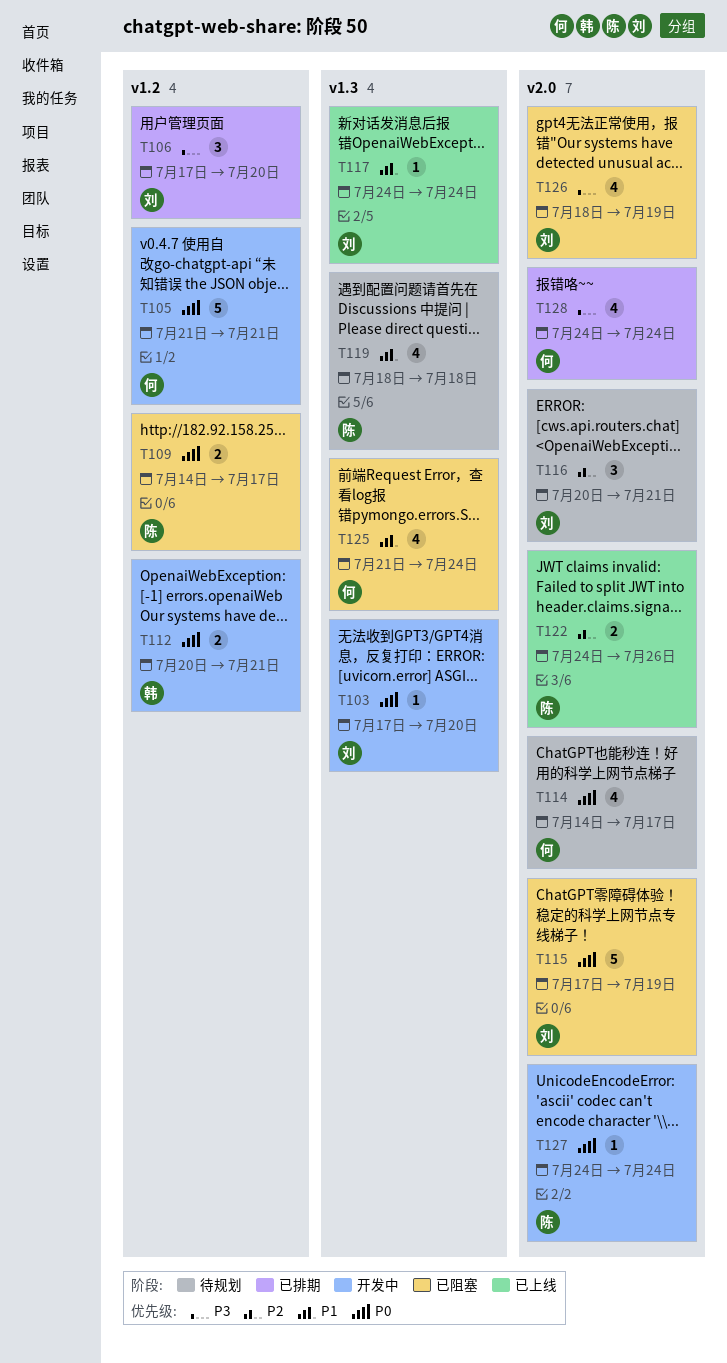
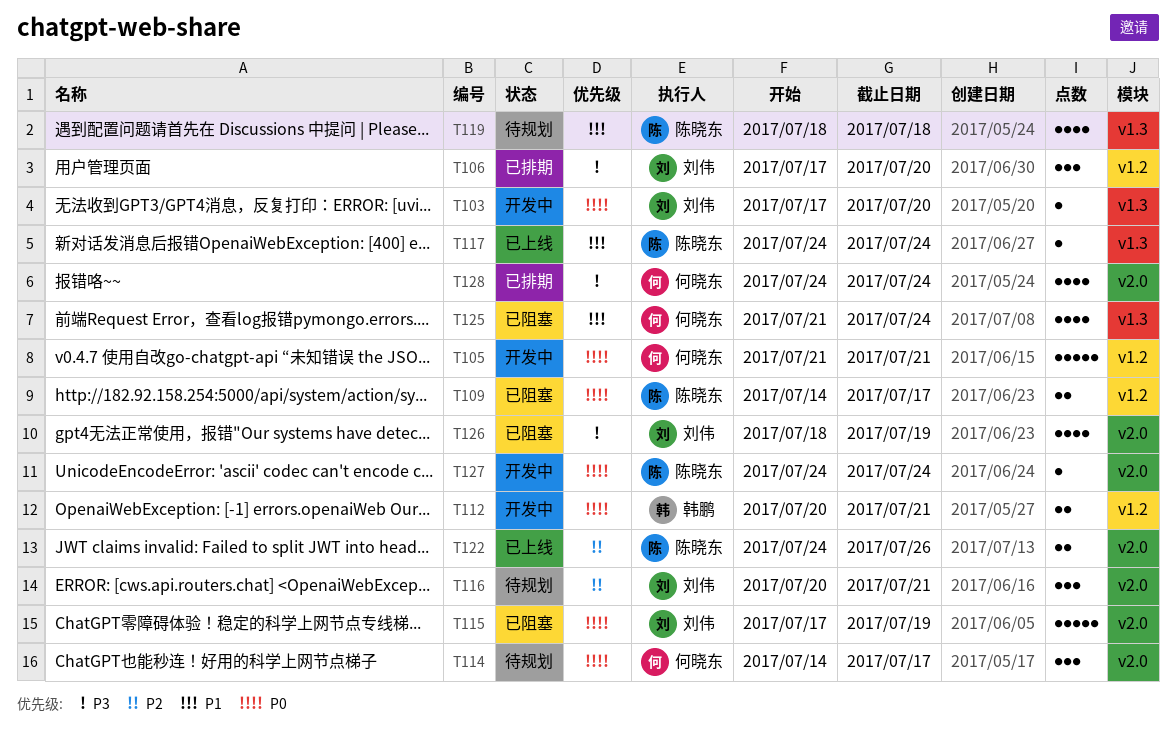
T114, estimate: 4 -> 3
T117, owner: 刘伟 -> 陈晓东

